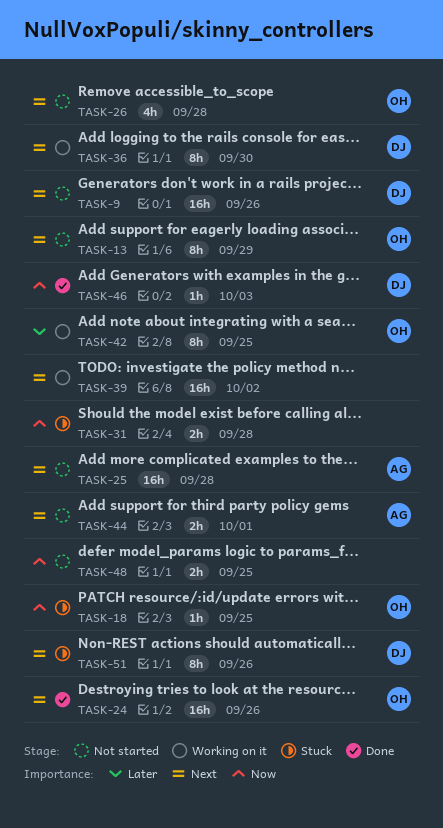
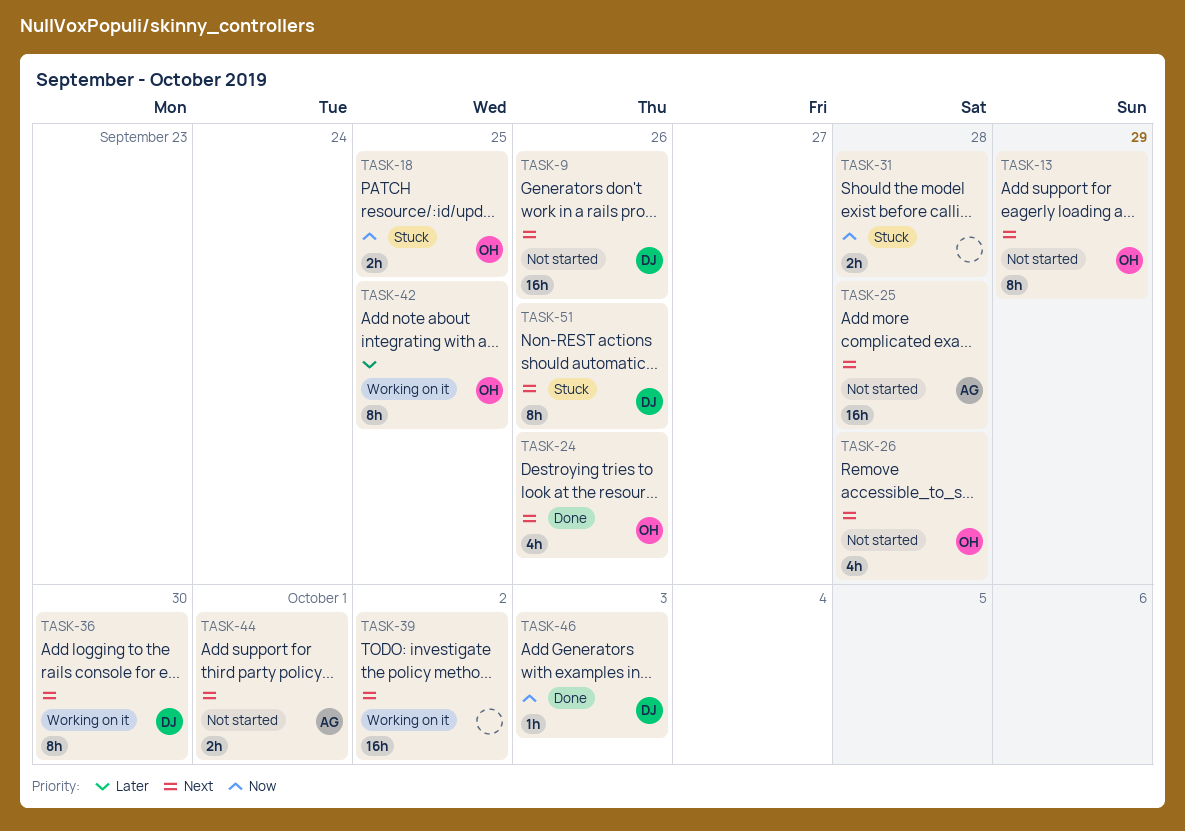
TASK-18, estimate: 1h -> 2h
TASK-24, estimate: 16h -> 4h
TASK-48: present -> none

